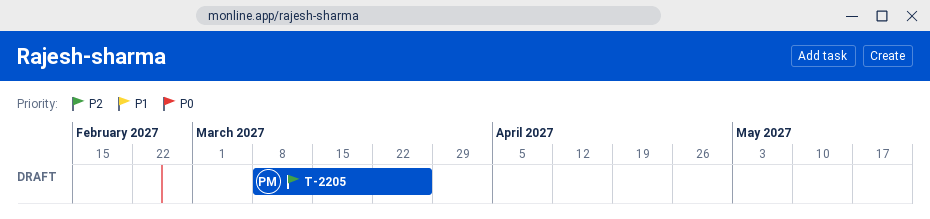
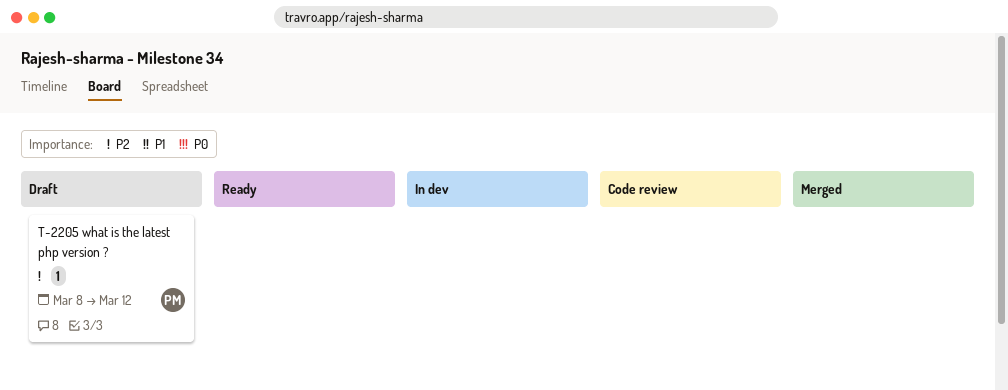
T-2205, due: Mar 26 -> Mar 12

